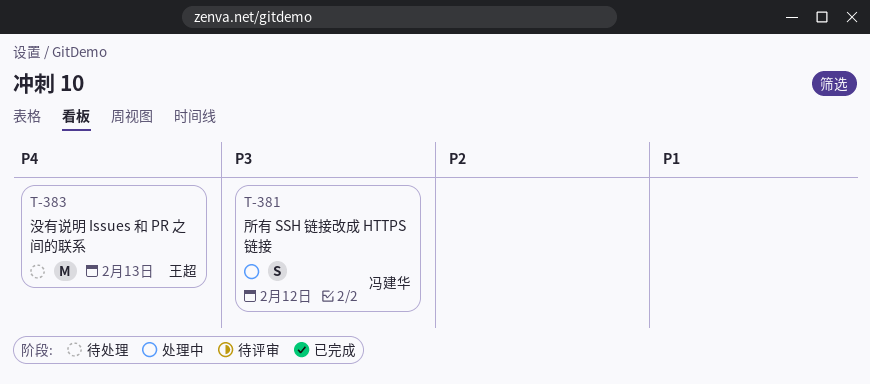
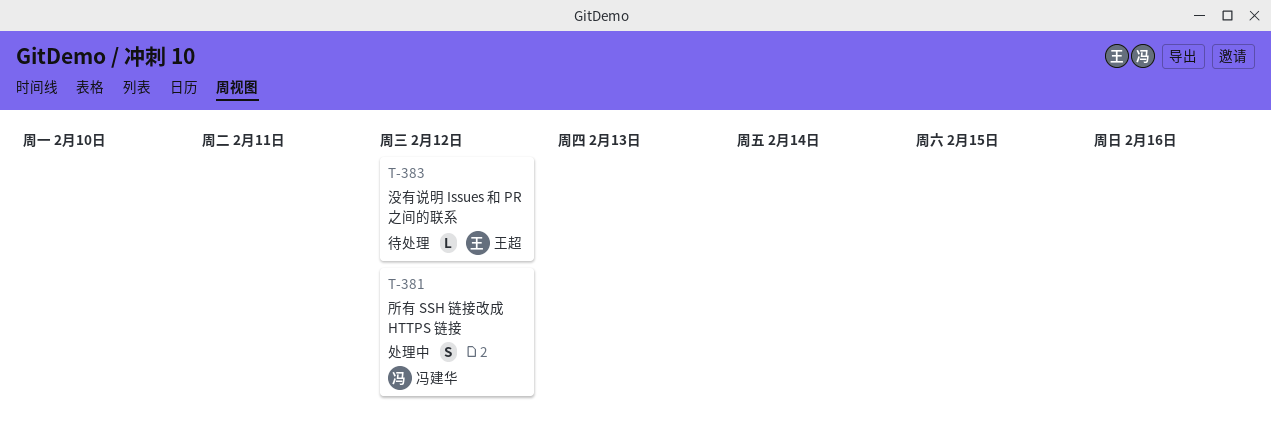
T-383, estimate: M -> L
T-383, due: Feb 13 -> Feb 12

